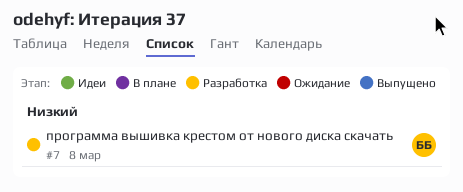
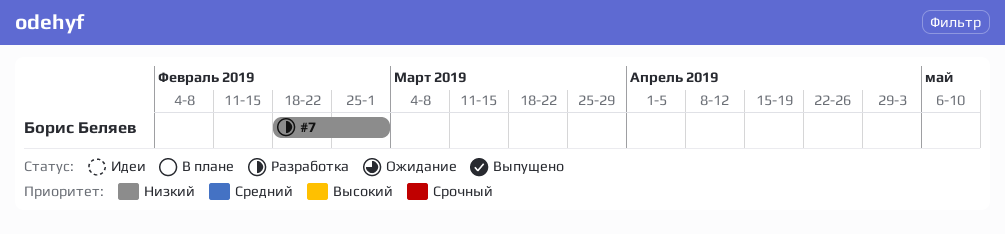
#7, due: Mar 8 -> Mar 1

